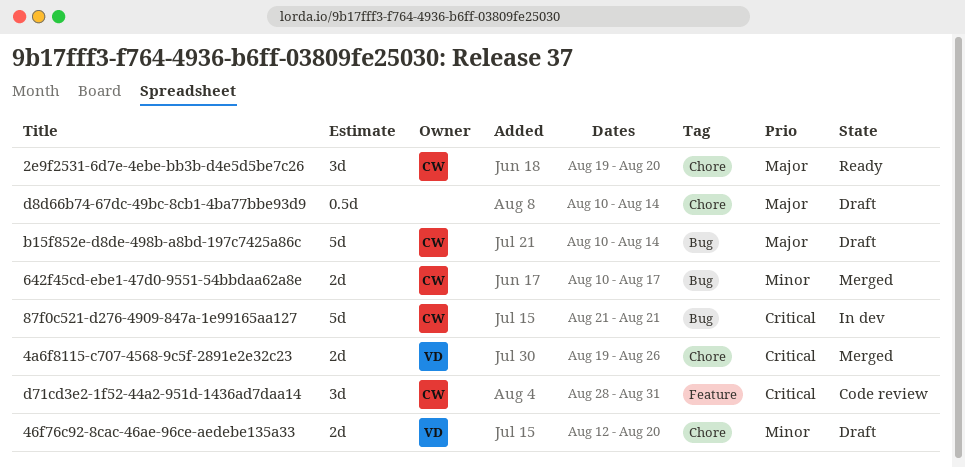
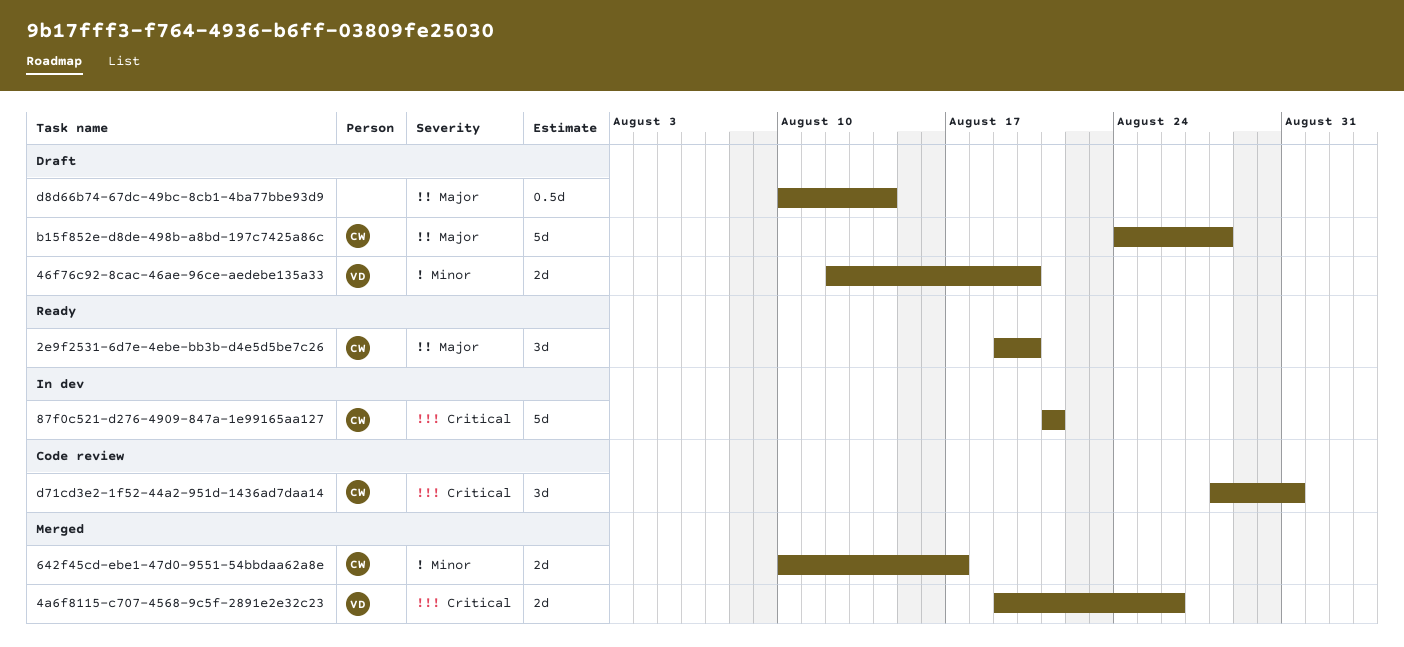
b15f852e-d8de-498b-a8bd-197c7425a86c, start: Aug 10 -> Aug 24
b15f852e-d8de-498b-a8bd-197c7425a86c, due: Aug 14 -> Aug 28

